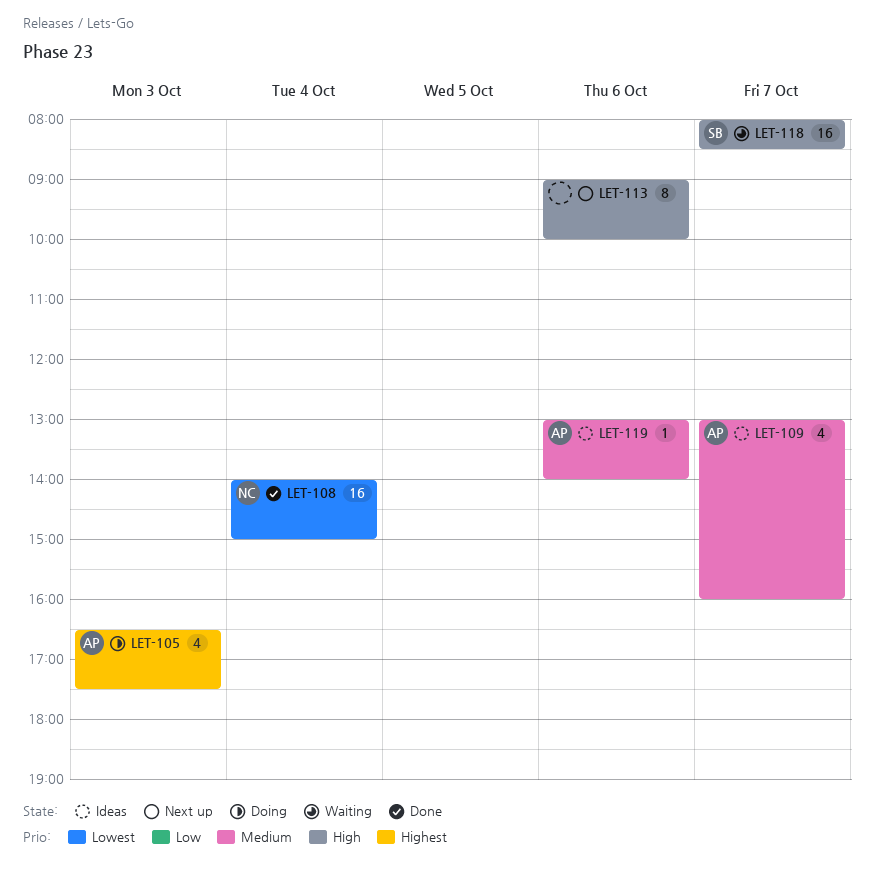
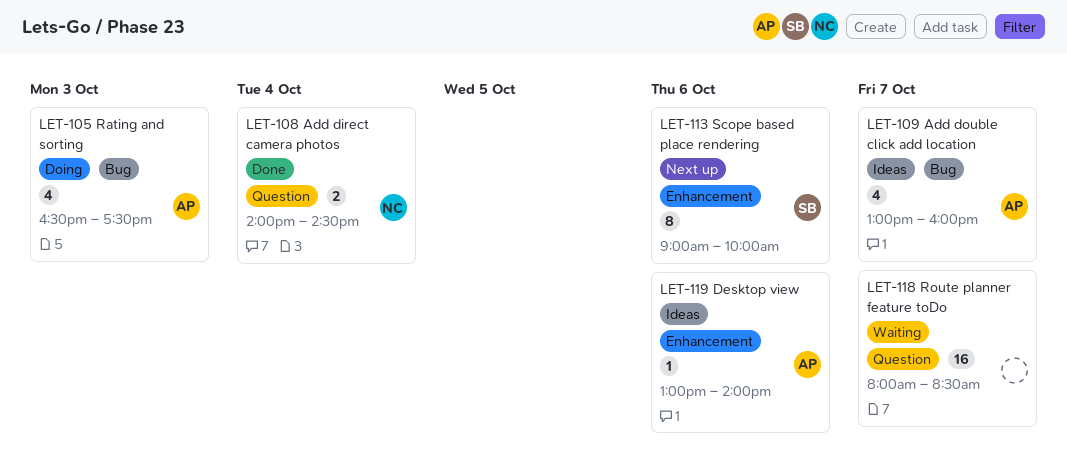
LET-108, estimate: 16 -> 2
LET-108, ends: 15:00 -> 14:30
LET-113, owner: none -> SB
LET-118, owner: SB -> none

